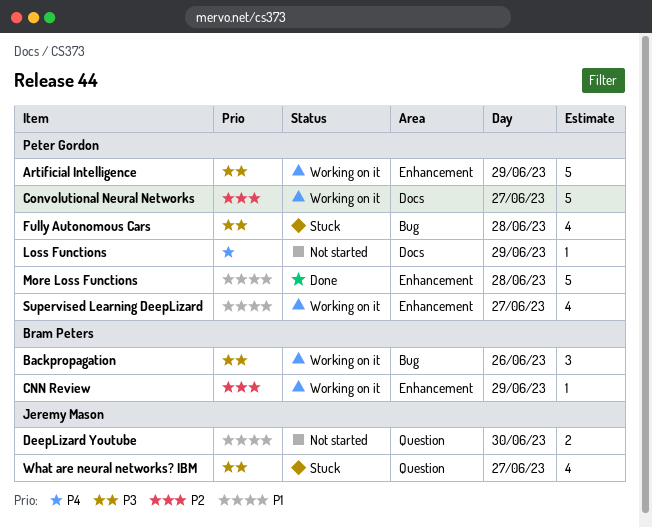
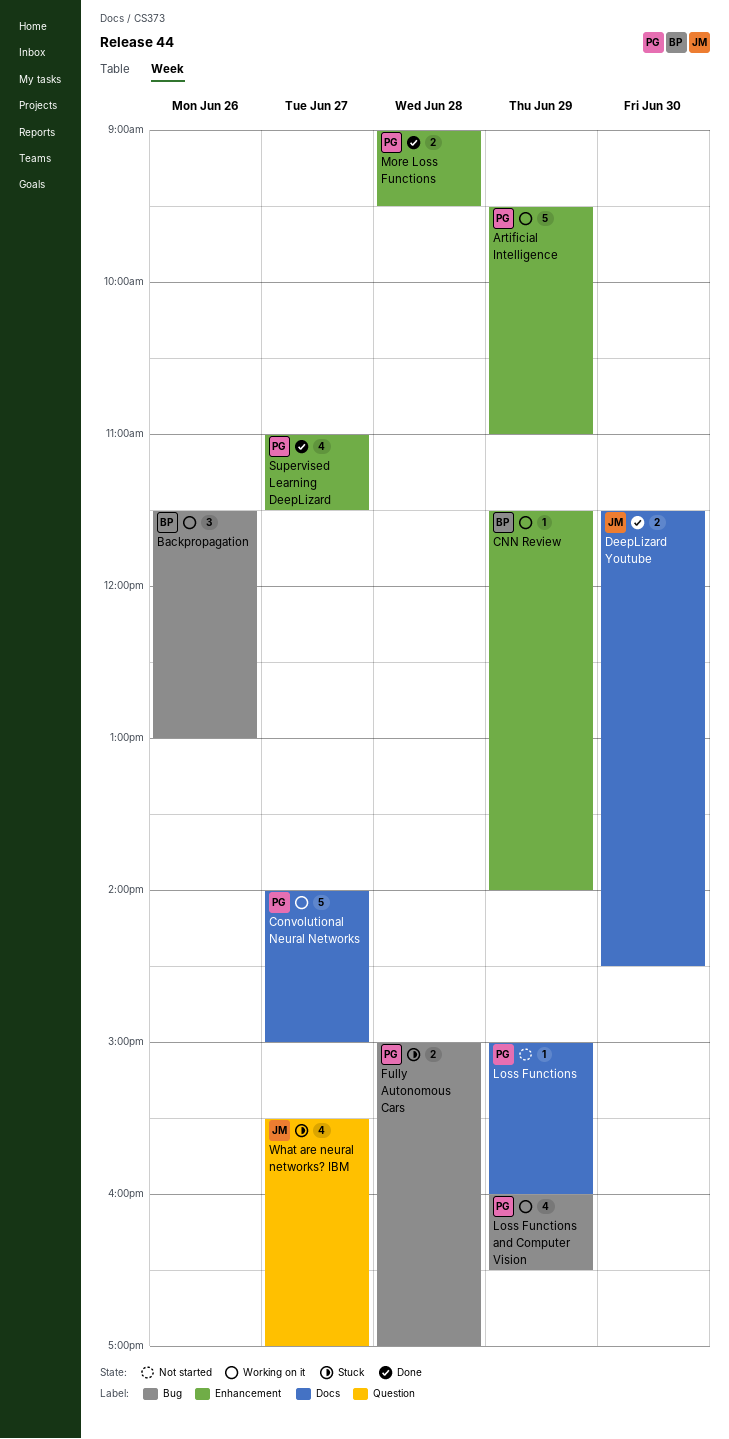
DeepLizard Youtube, status: Not started -> Done
DeepLizard Youtube, label: Question -> Docs
Fully Autonomous Cars, estimate: 4 -> 2
Loss Functions and Computer Vision: none -> present
More Loss Functions, estimate: 5 -> 2
Supervised Learning DeepLizard, status: Working on it -> Done

